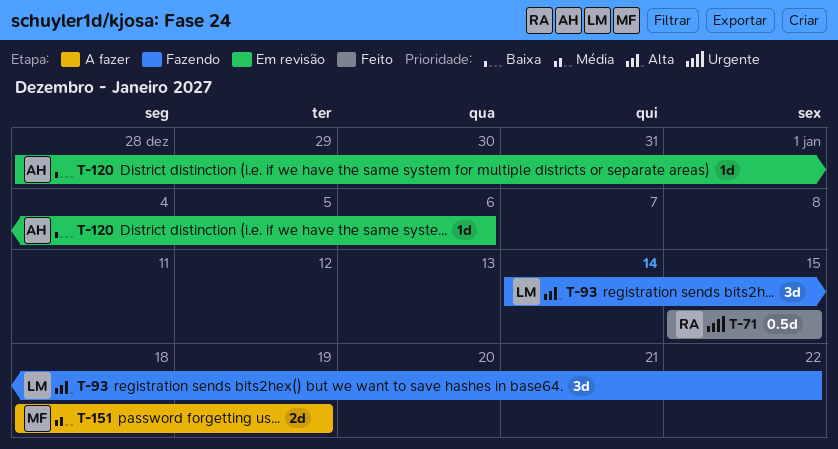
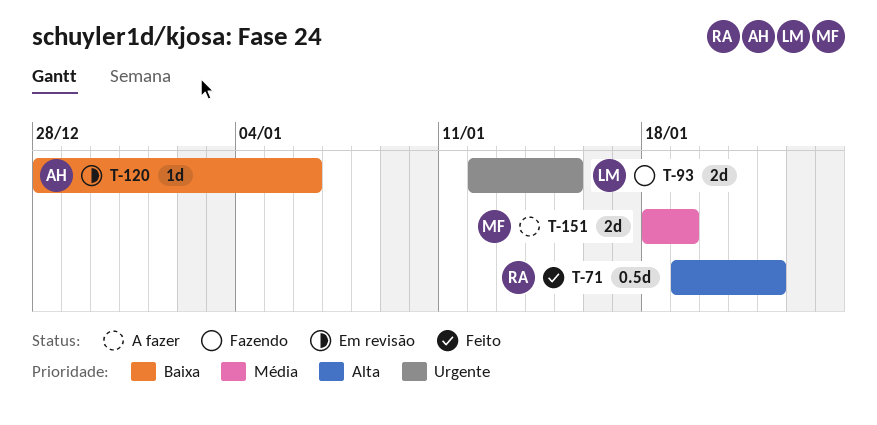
T-71, priority: Urgente -> Alta
T-71, start: Jan 15 -> Jan 19
T-71, due: Jan 15 -> Jan 22
T-93, priority: Alta -> Urgente
T-93, estimate: 3d -> 2d
T-93, start: Jan 14 -> Jan 12
T-93, due: Jan 22 -> Jan 15

